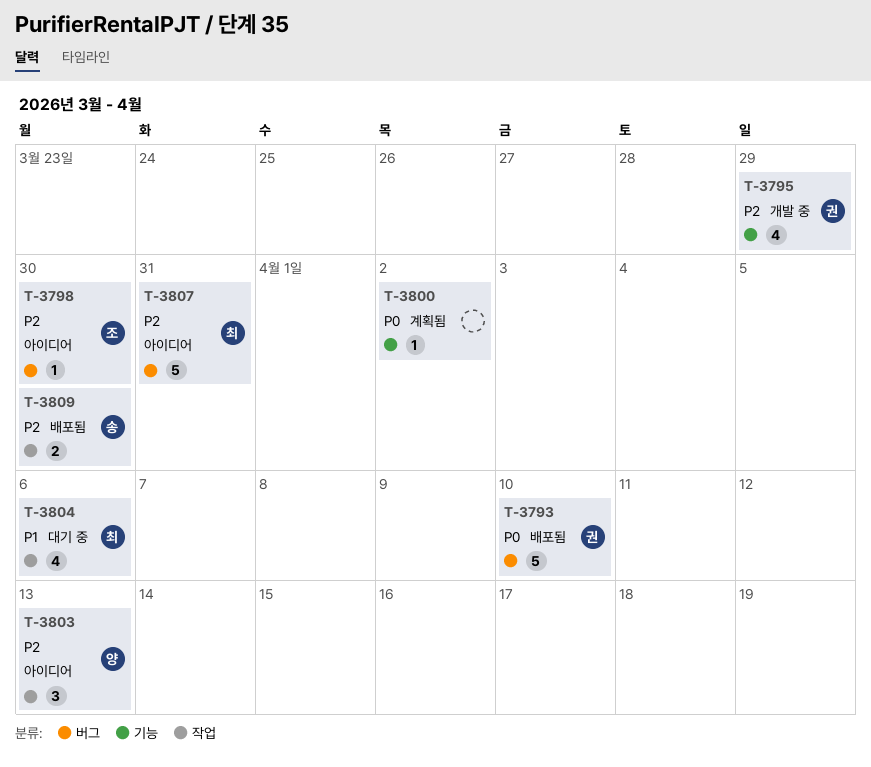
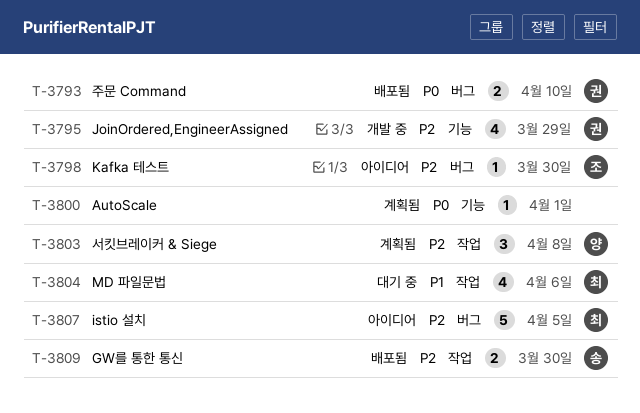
T-3793, estimate: 5 -> 2
T-3800, due: Apr 2 -> Apr 1
T-3803, status: 아이디어 -> 계획됨
T-3803, due: Apr 13 -> Apr 8
T-3807, due: Mar 31 -> Apr 5

